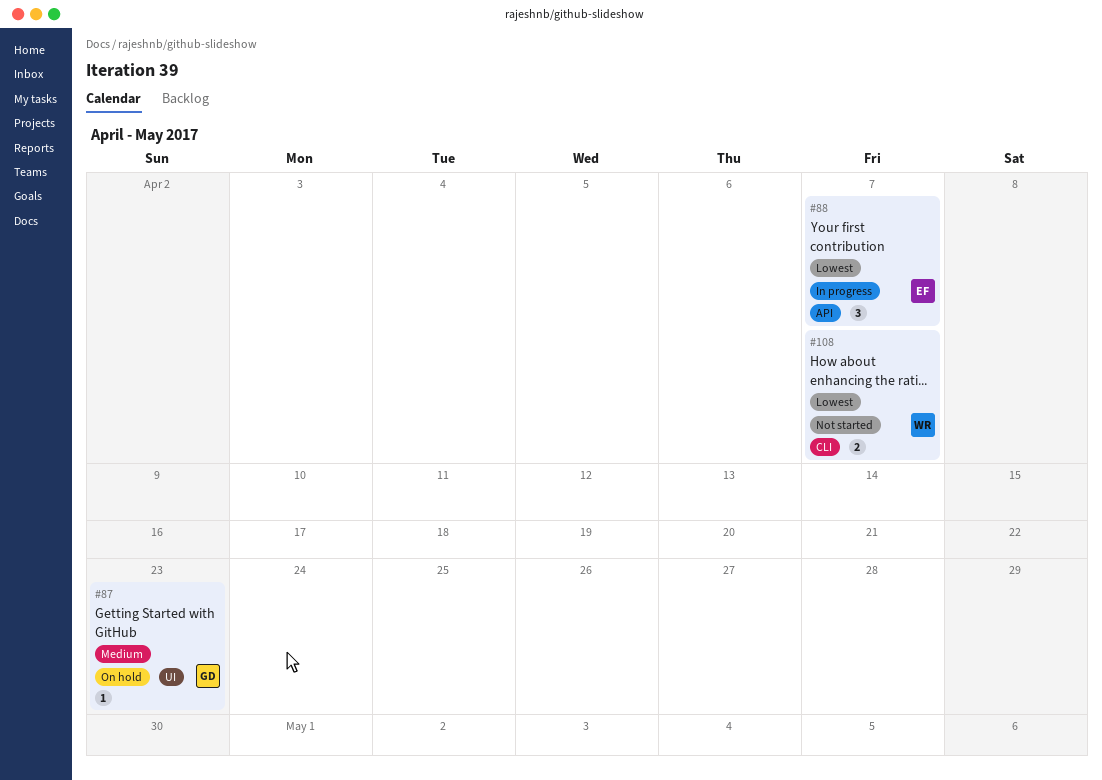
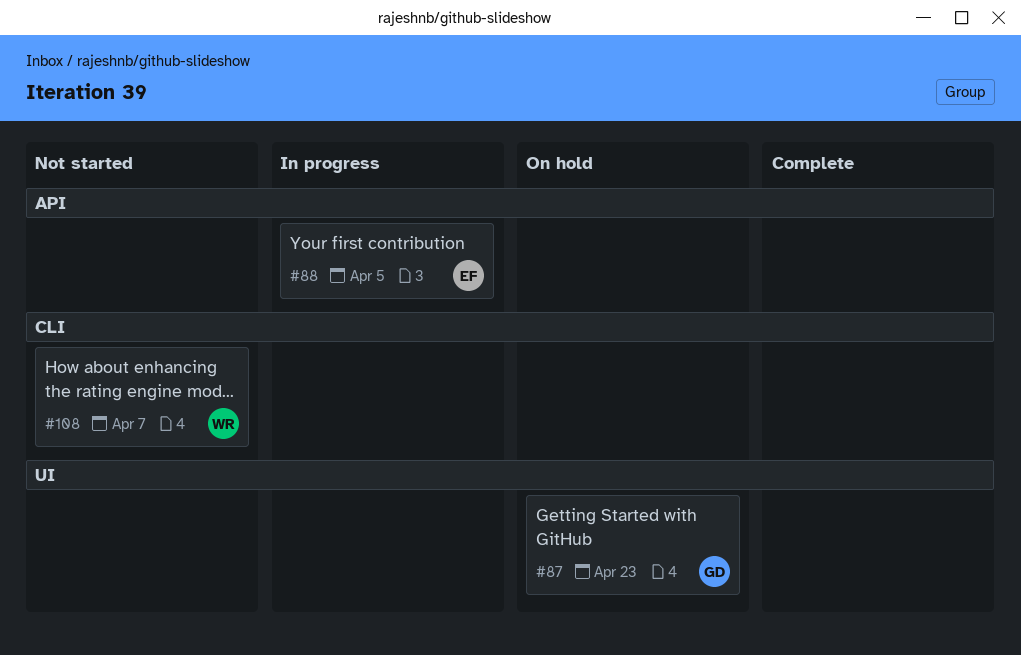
#88, due: Apr 7 -> Apr 5

